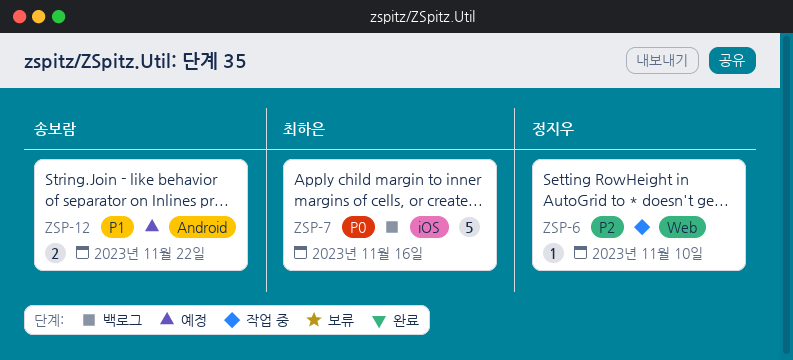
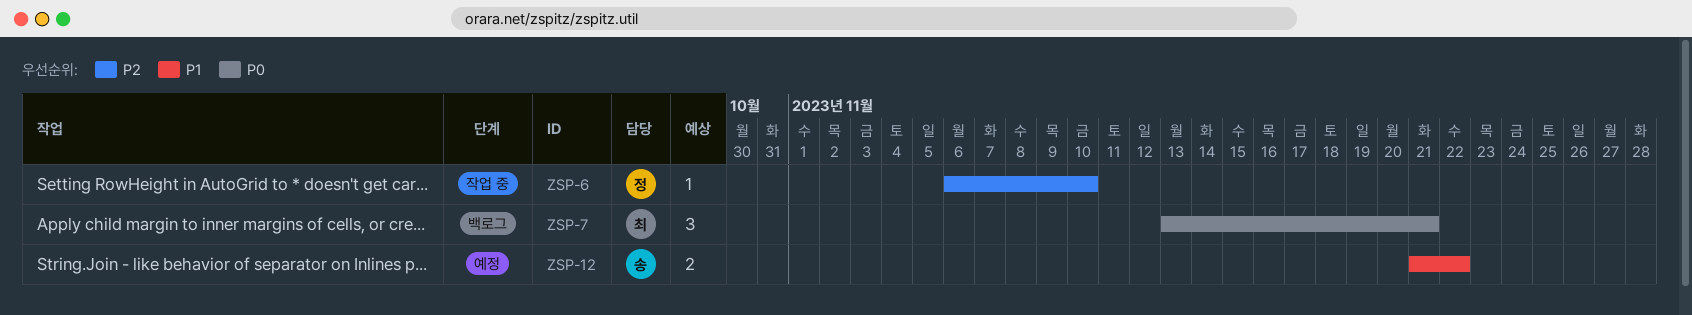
ZSP-7, estimate: 5 -> 3
ZSP-7, due: Nov 16 -> Nov 21

